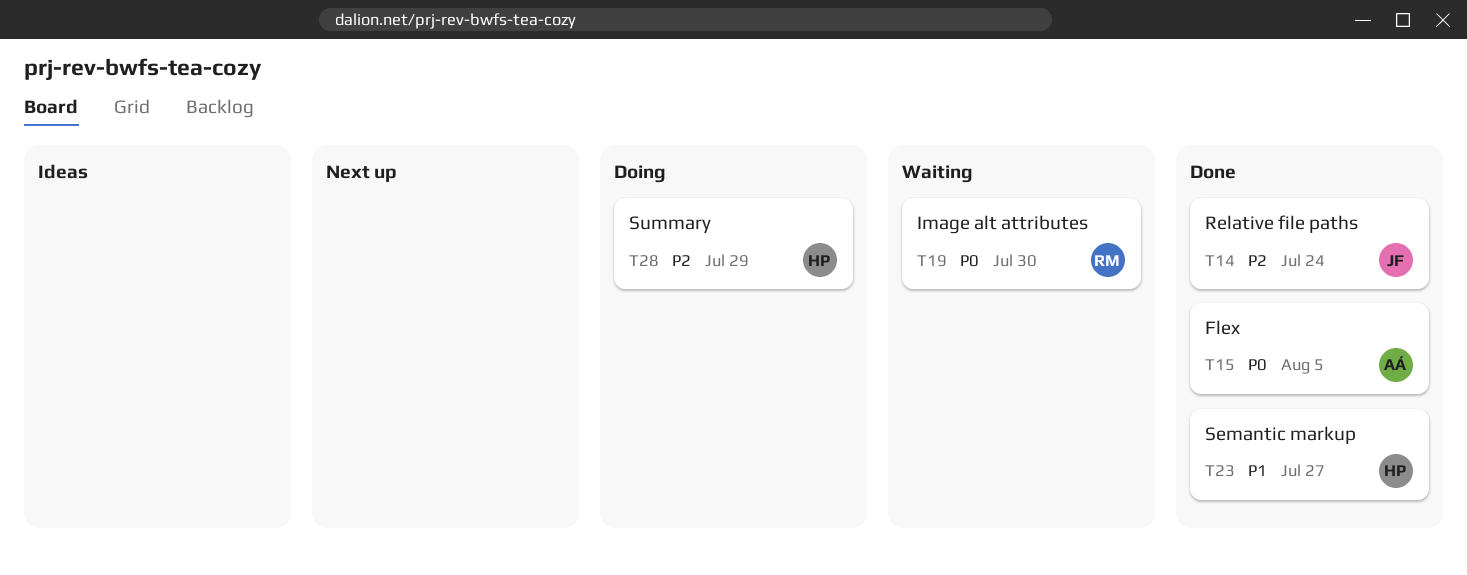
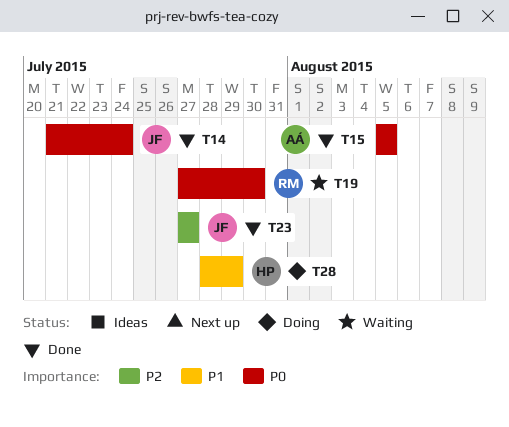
T14, priority: P2 -> P0
T23, owner: HP -> JF
T23, priority: P1 -> P2
T28, priority: P2 -> P1

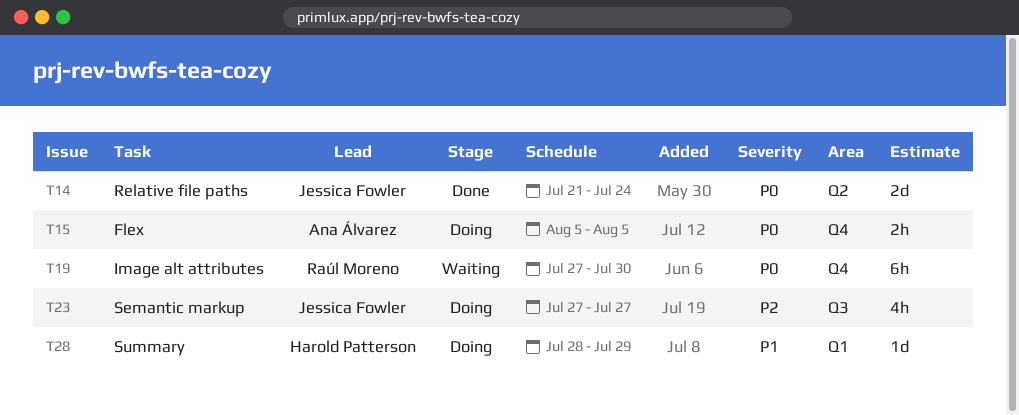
T15, status: Done -> Doing
T23, status: Done -> Doing

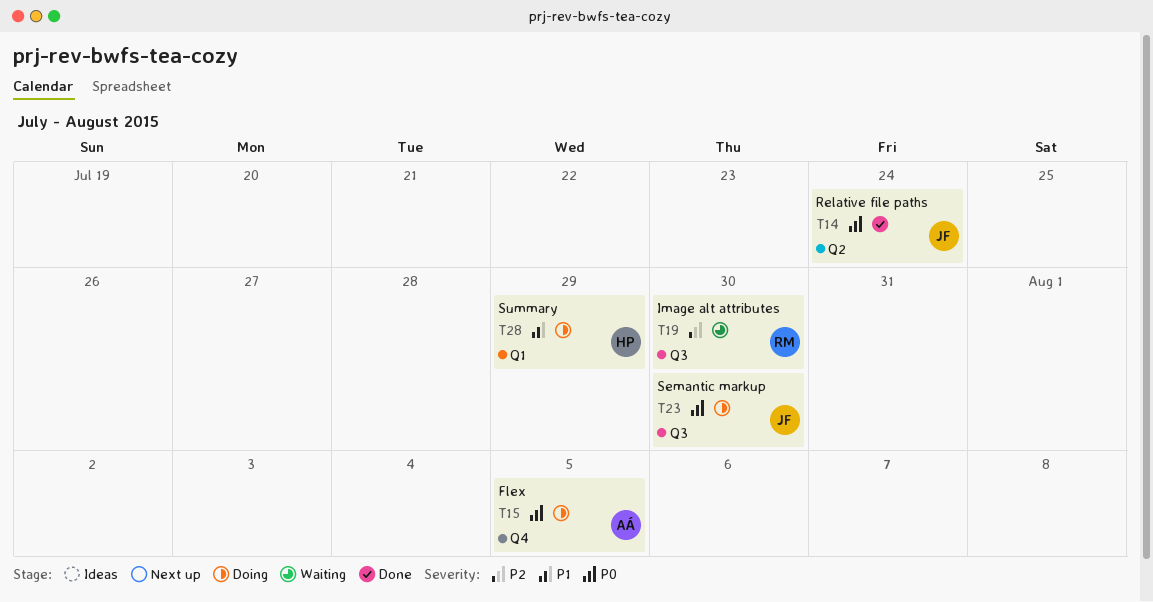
T19, priority: P0 -> P2
T19, label: Q4 -> Q3
T23, priority: P2 -> P0
T23, due: Jul 27 -> Jul 30

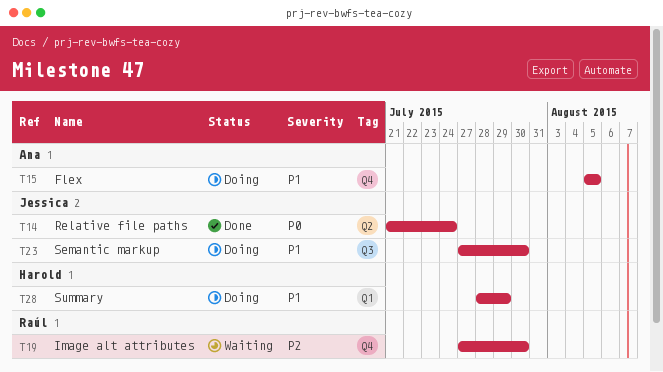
T15, priority: P0 -> P1
T19, label: Q3 -> Q4
T23, priority: P0 -> P1

